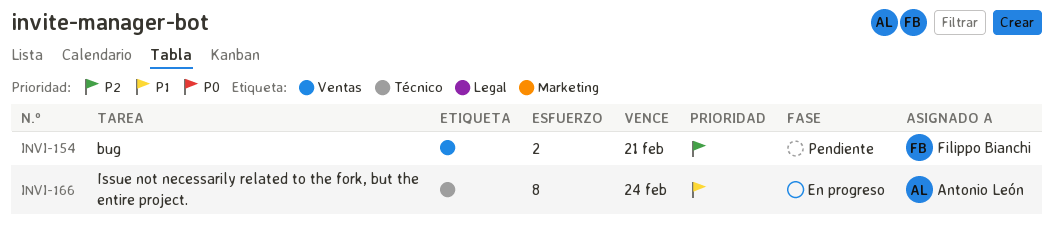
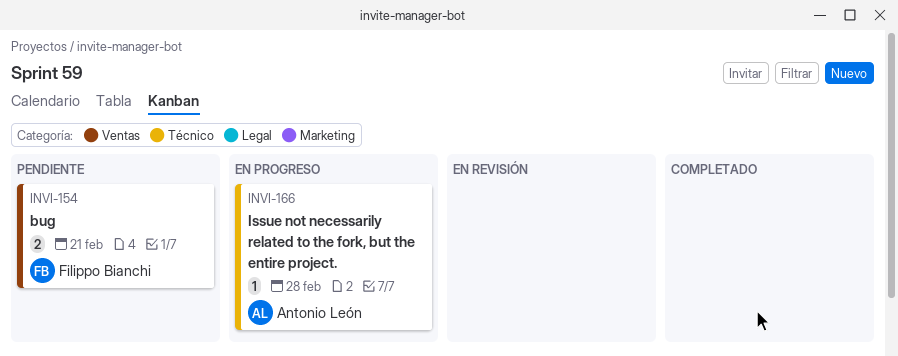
INVI-166, estimate: 8 -> 1
INVI-166, due: Feb 24 -> Feb 28

